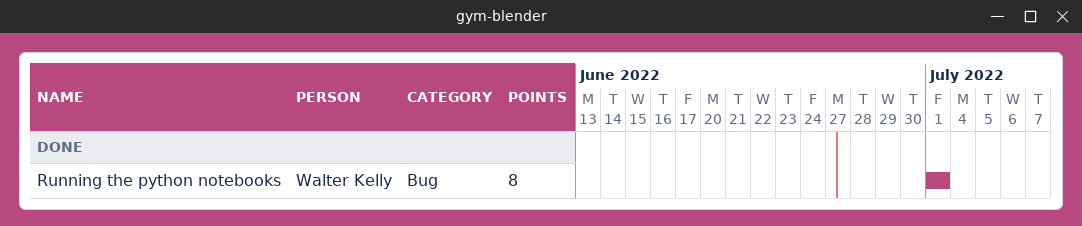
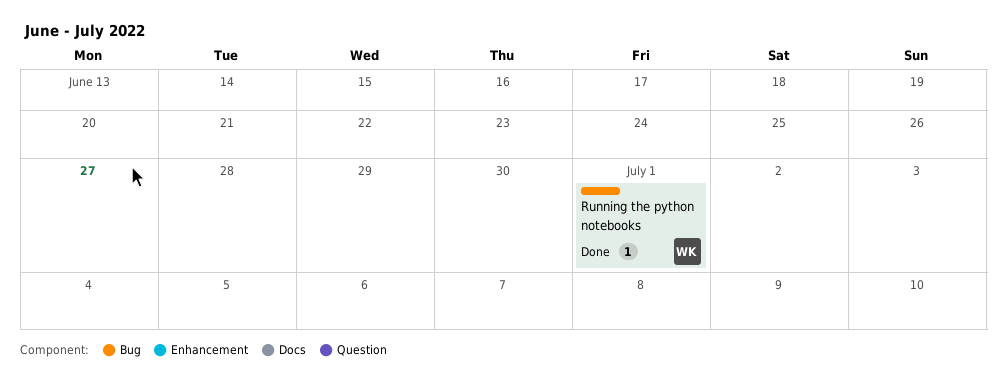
Running the python notebooks, estimate: 8 -> 1

